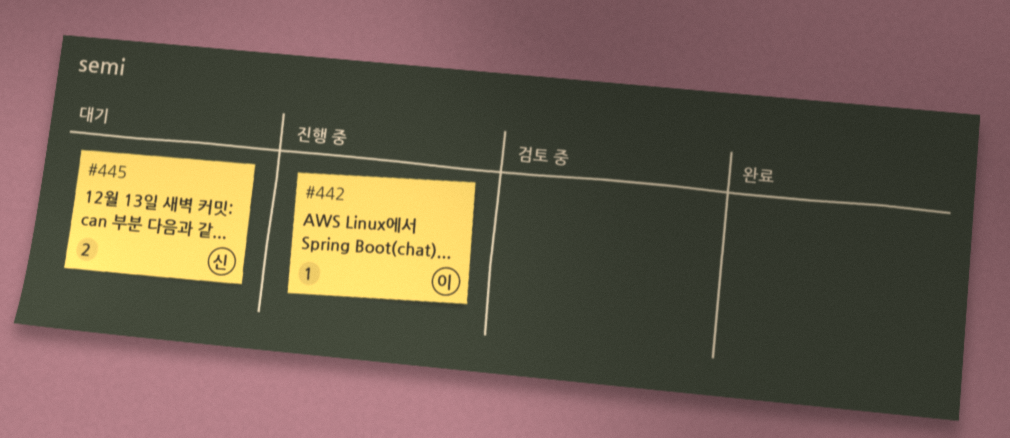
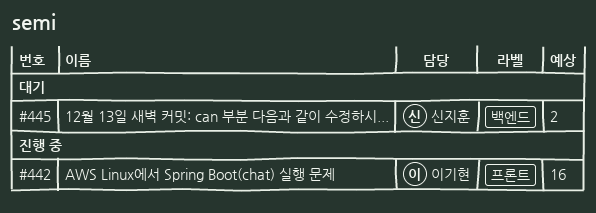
#442, estimate: 1 -> 16

